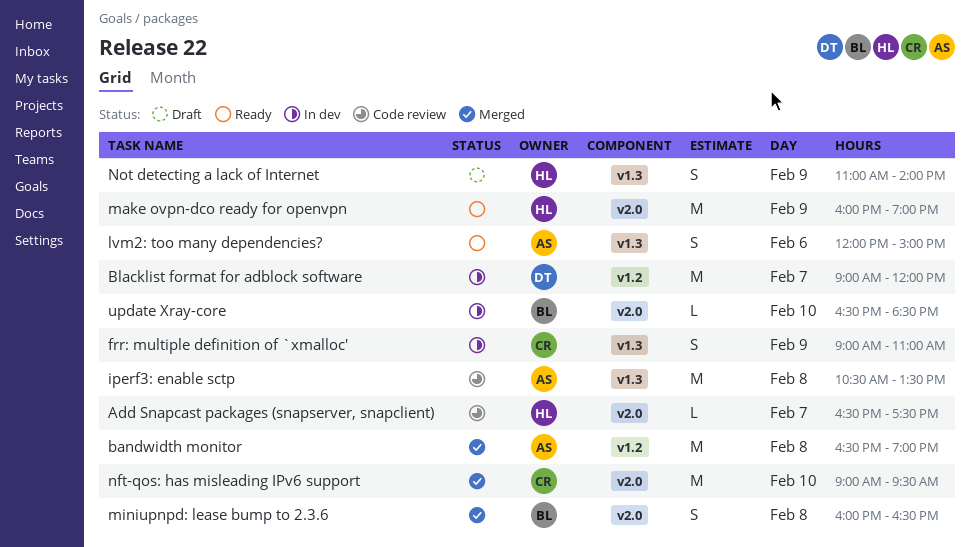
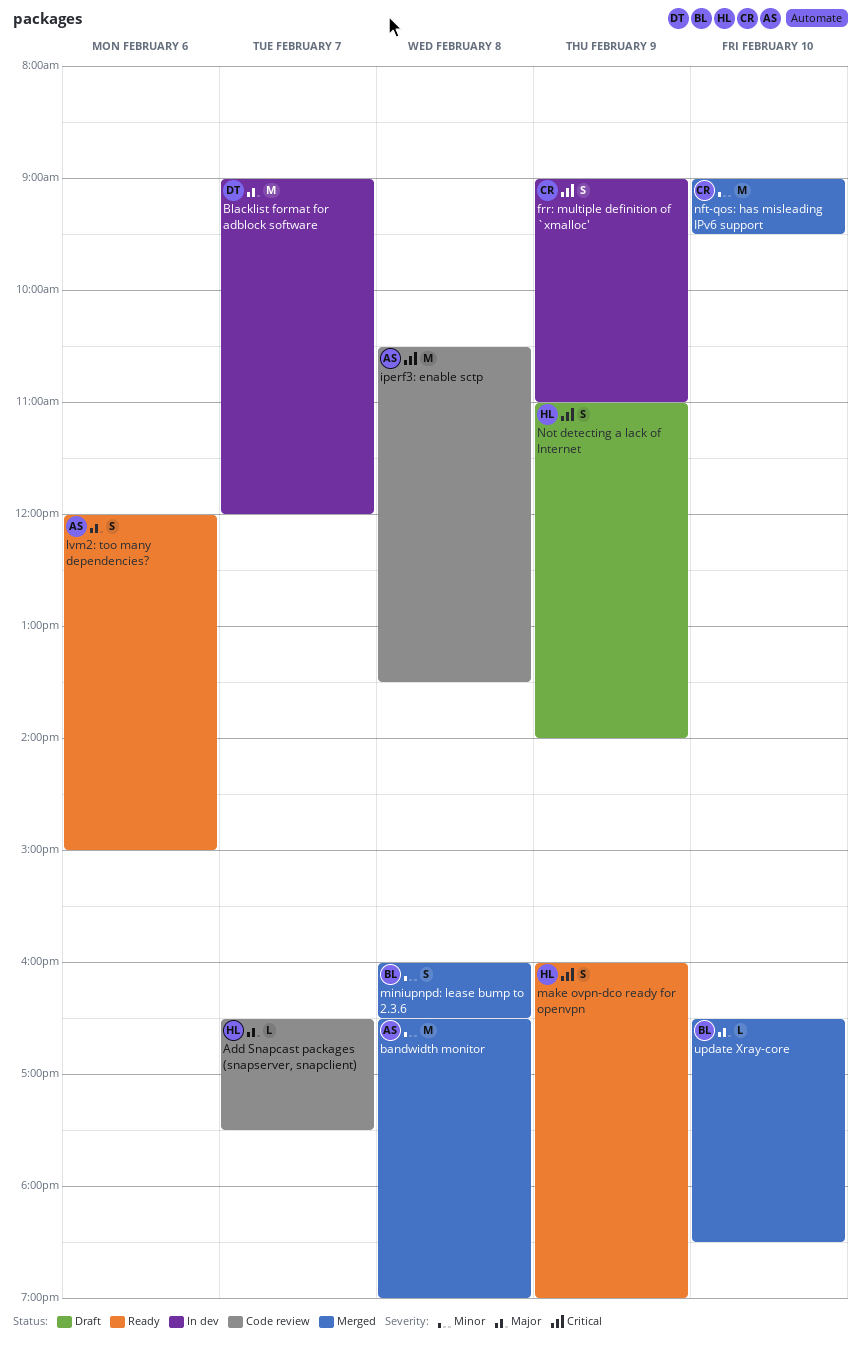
make ovpn-dco ready for openvpn, estimate: M -> S
update Xray-core, status: In dev -> Merged

